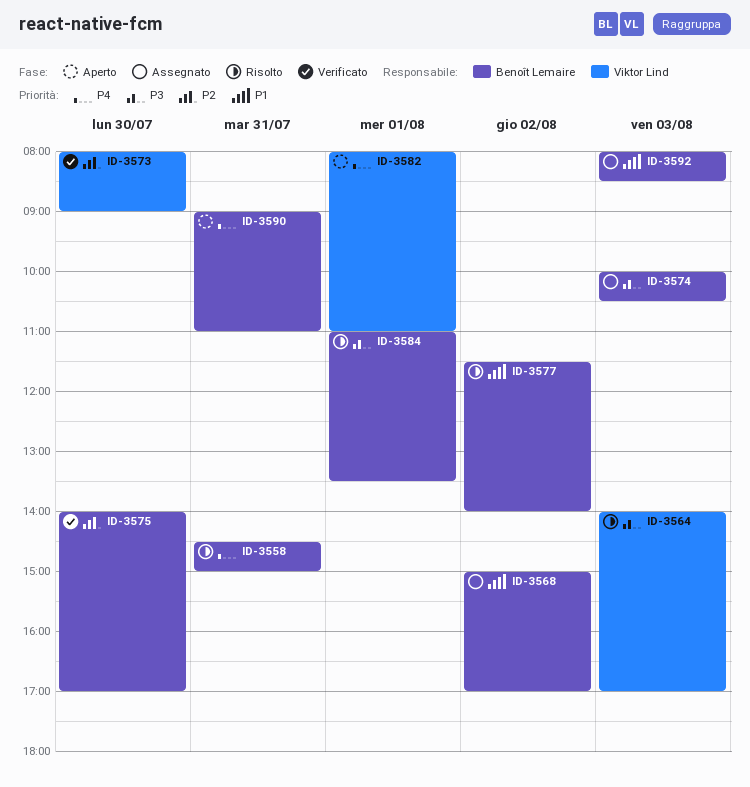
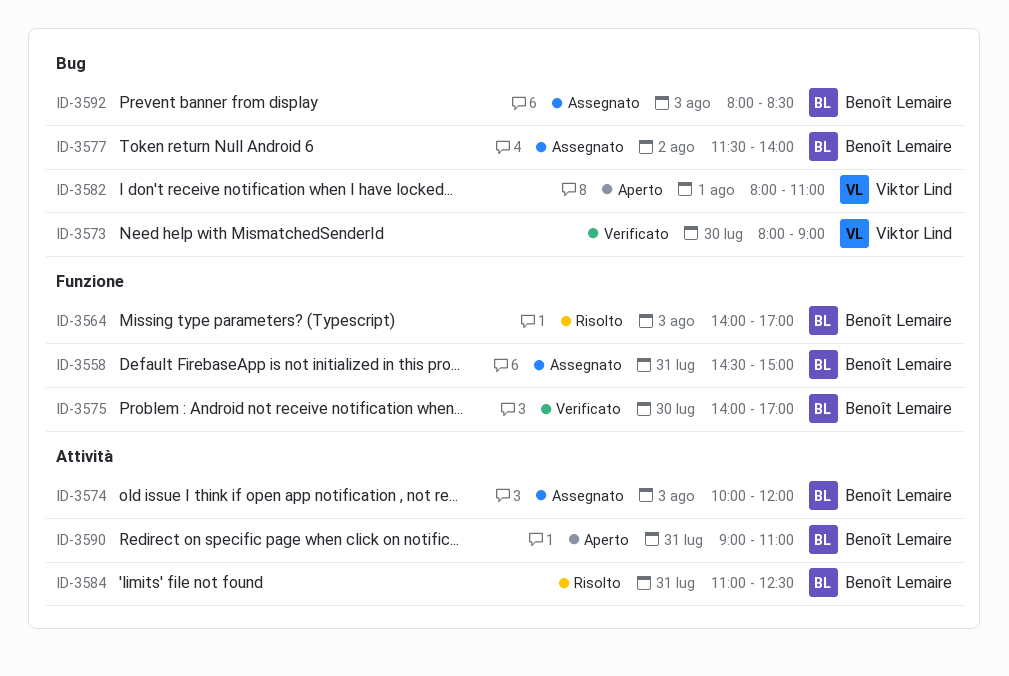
ID-3558, status: Risolto -> Assegnato
ID-3564, owner: Viktor Lind -> Benoît Lemaire
ID-3568: present -> none
ID-3574, ends: 10:30 -> 12:00
ID-3577, status: Risolto -> Assegnato
ID-3584, day: Aug 1 -> Jul 31
ID-3584, ends: 13:30 -> 12:30

